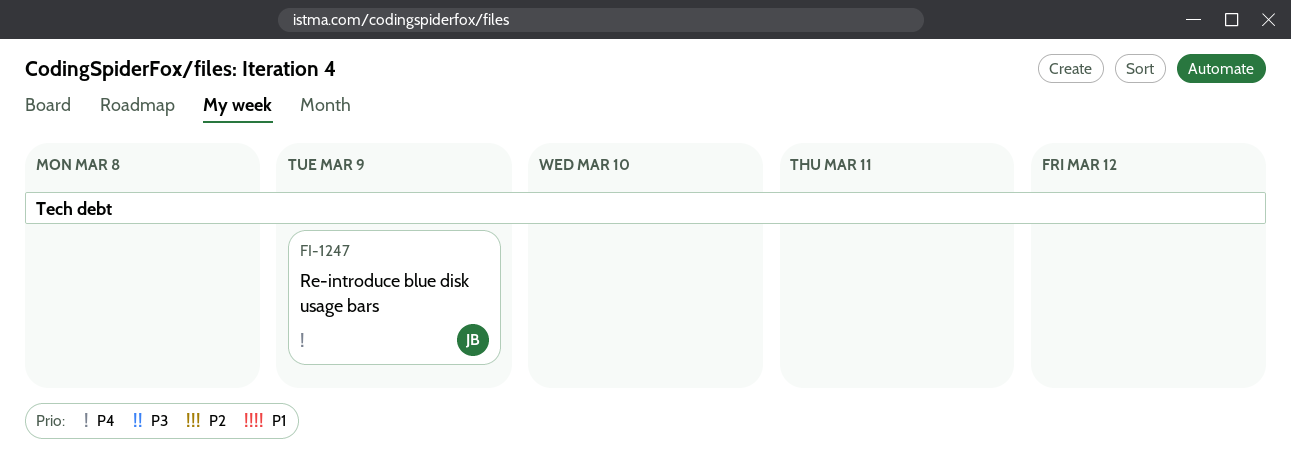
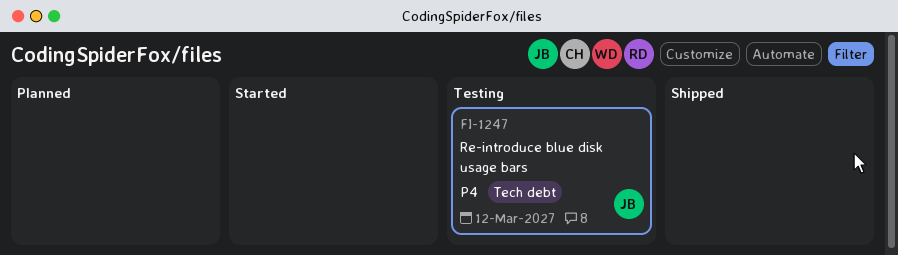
FI-1247, due: Mar 9 -> Mar 12

